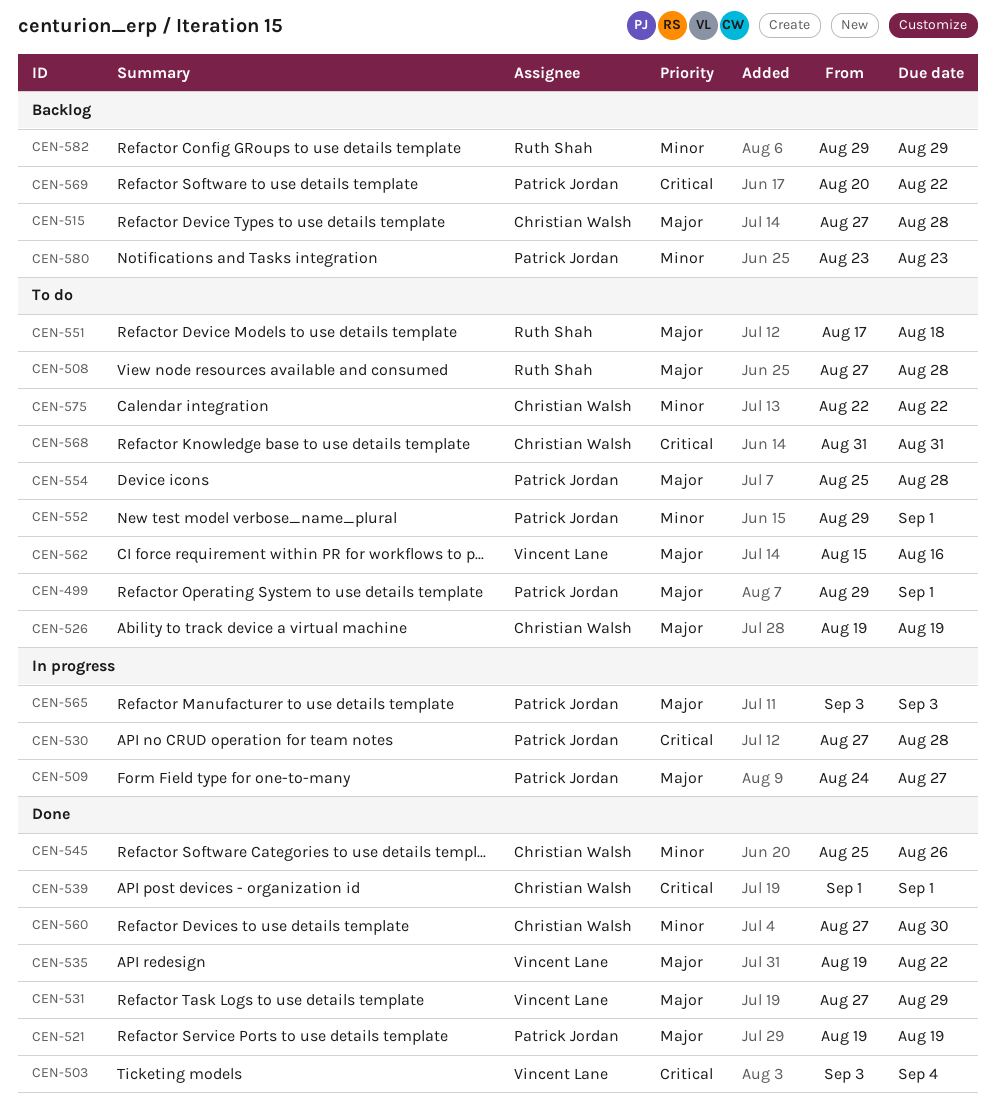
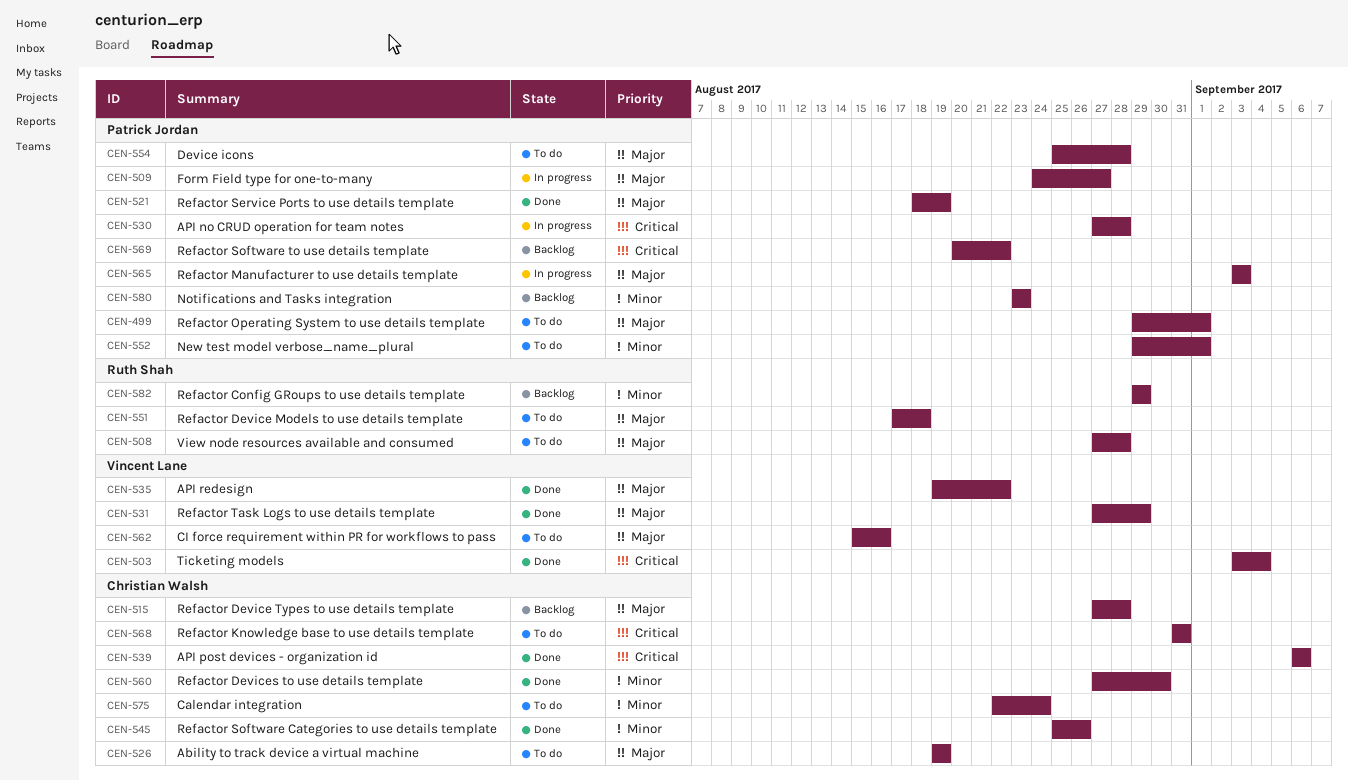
CEN-521, start: Aug 19 -> Aug 18
CEN-539, start: Sep 1 -> Sep 6
CEN-539, due: Sep 1 -> Sep 6
CEN-575, due: Aug 22 -> Aug 24

